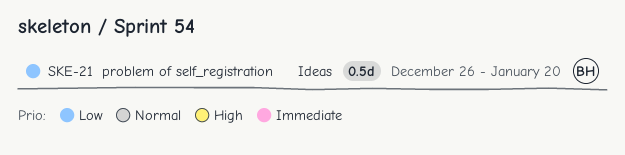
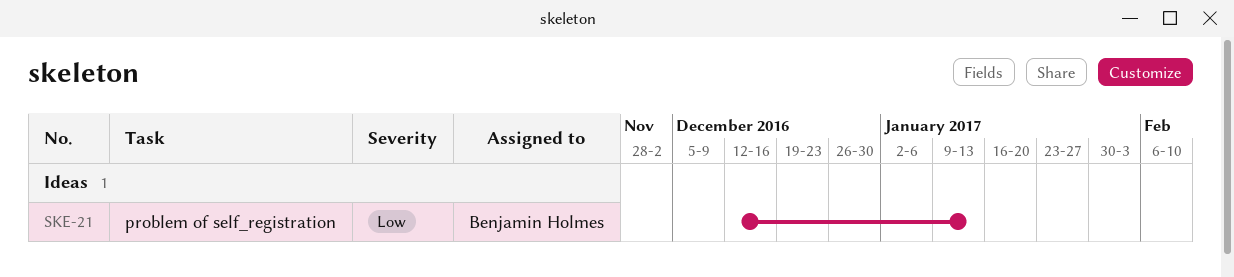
SKE-21, start: Dec 26 -> Dec 12
SKE-21, due: Jan 20 -> Jan 13

